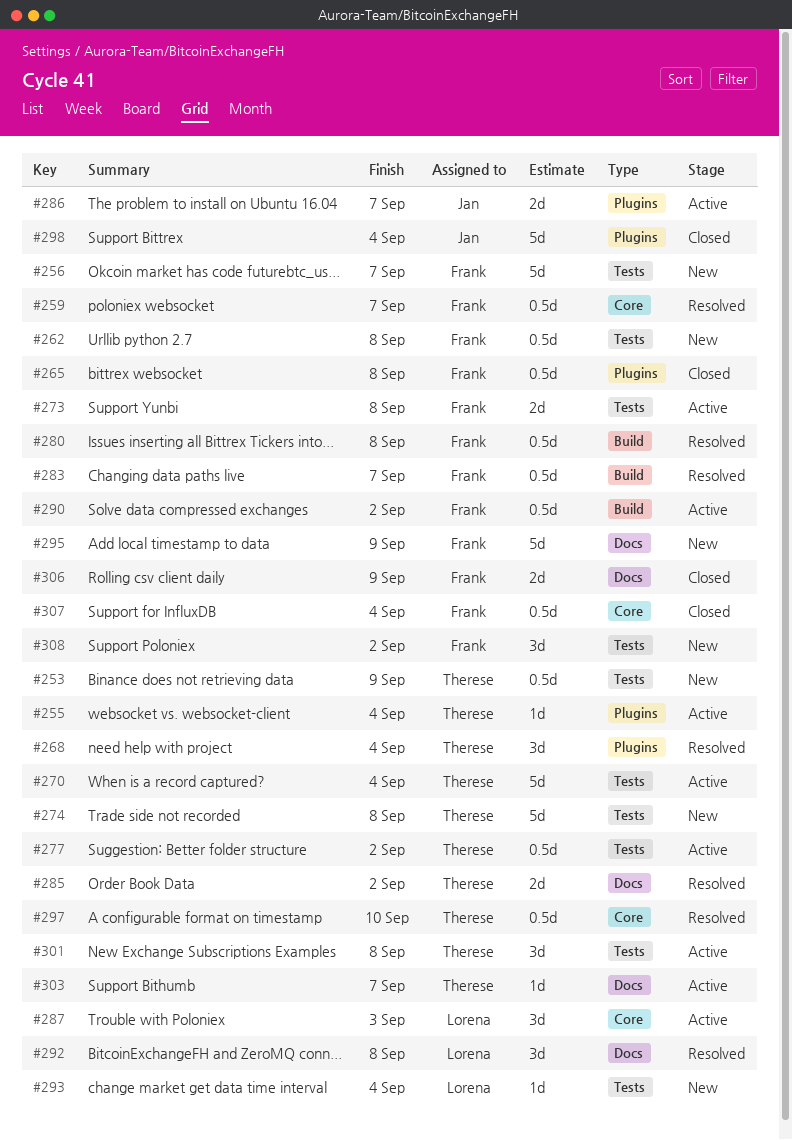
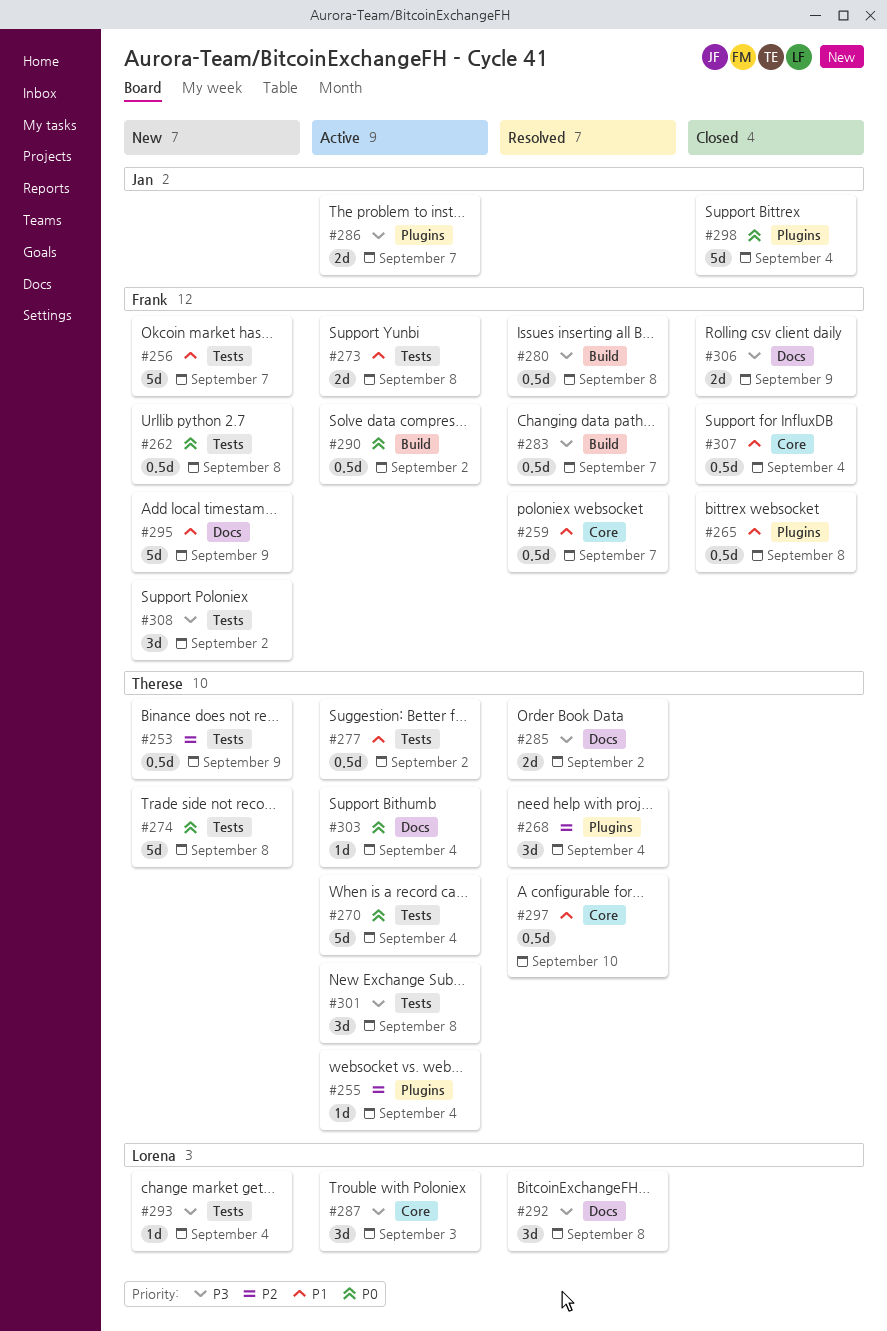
#303, due: Sep 7 -> Sep 4

